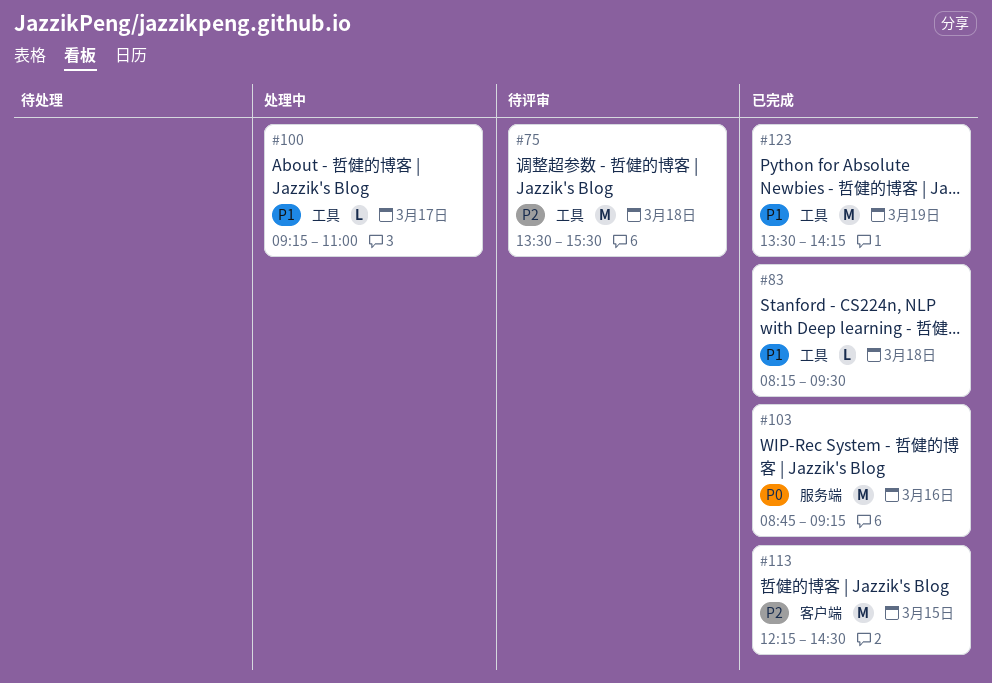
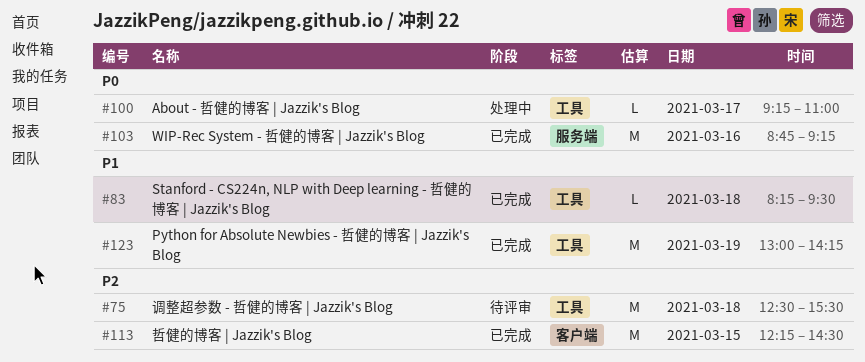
#75, begins: 13:30 -> 12:30
#100, priority: P1 -> P0
#123, begins: 13:30 -> 13:00

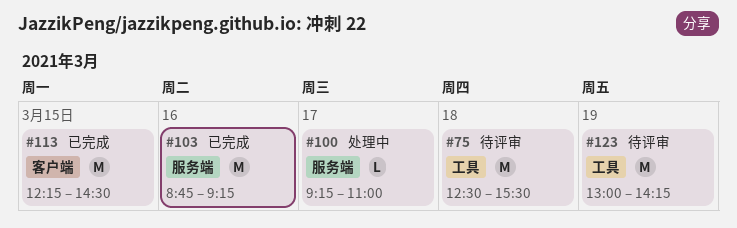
#83: present -> none
#100, label: 工具 -> 服务端
#123, status: 已完成 -> 待评审

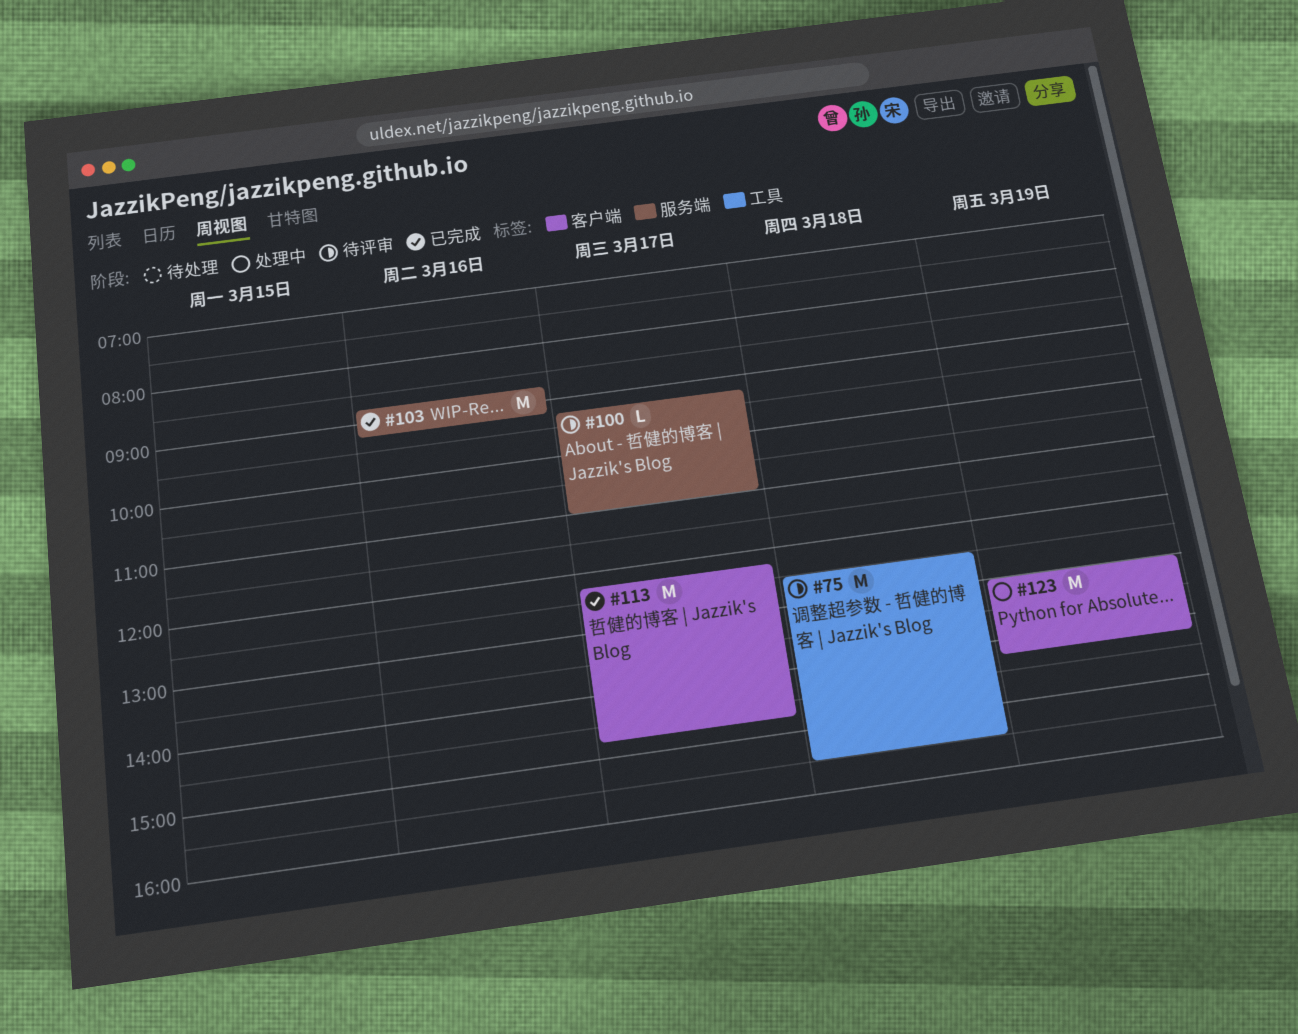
#100, status: 处理中 -> 待评审
#113, day: Mar 15 -> Mar 17
#113, ends: 14:30 -> 14:45
#123, status: 待评审 -> 处理中
#123, label: 工具 -> 客户端

